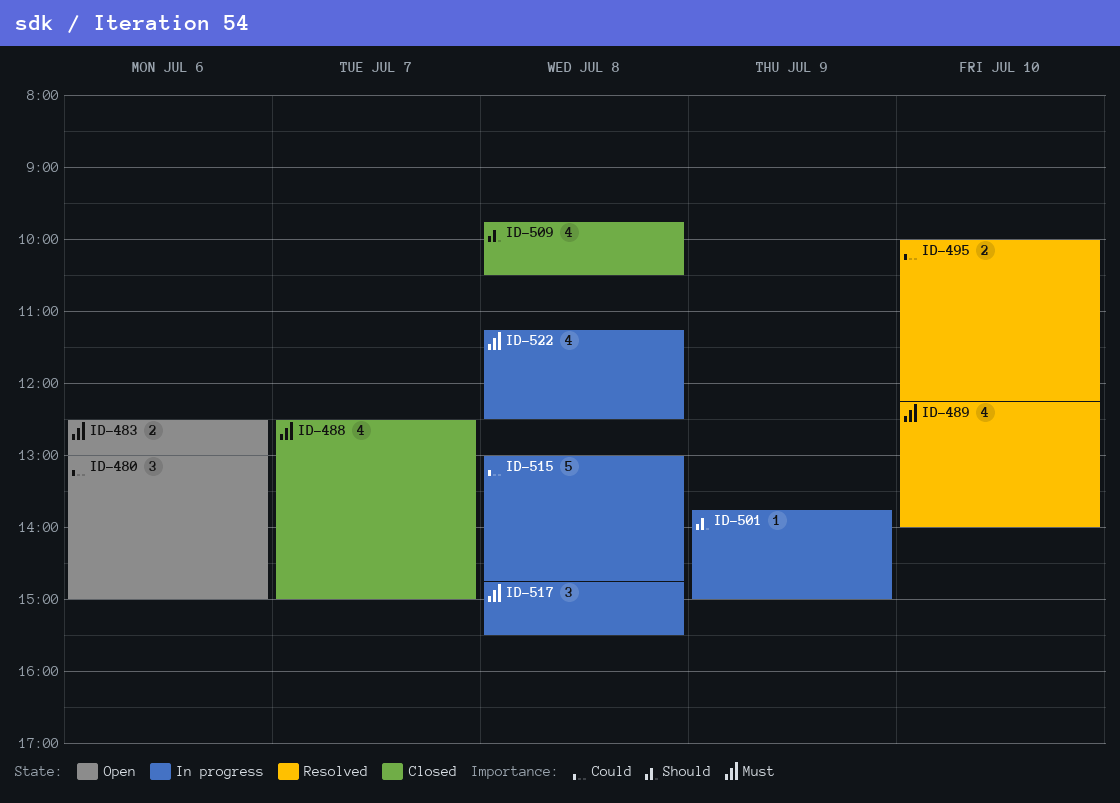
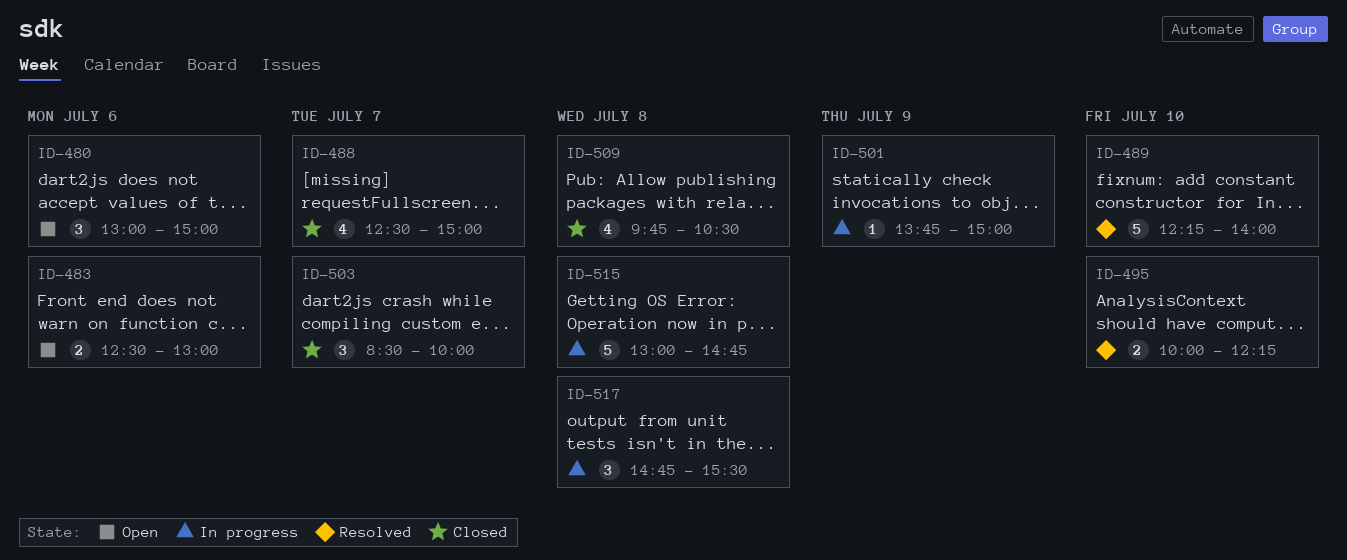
ID-489, estimate: 4 -> 5
ID-503: none -> present
ID-522: present -> none

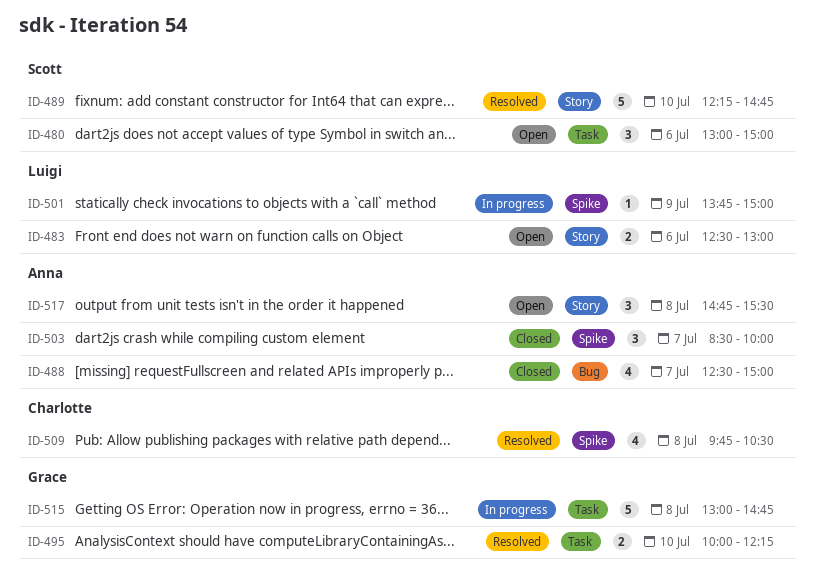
ID-489, ends: 14:00 -> 14:45
ID-509, status: Closed -> Resolved
ID-517, status: In progress -> Open

